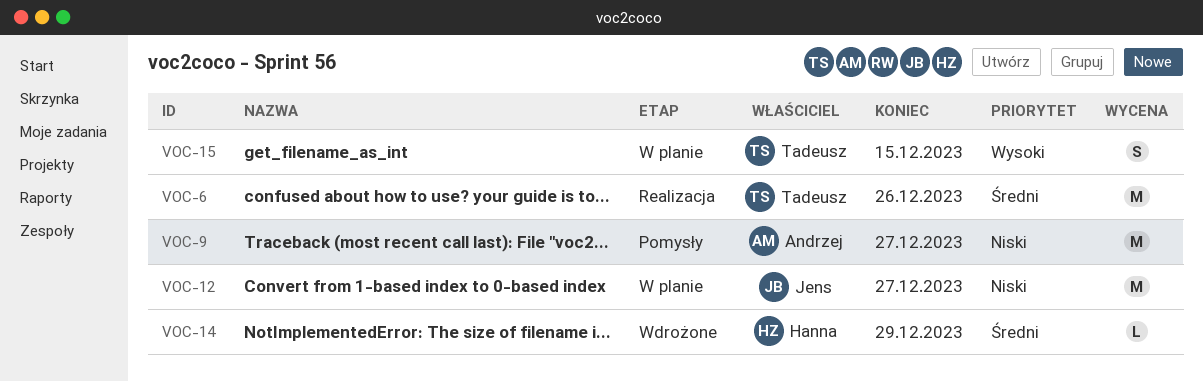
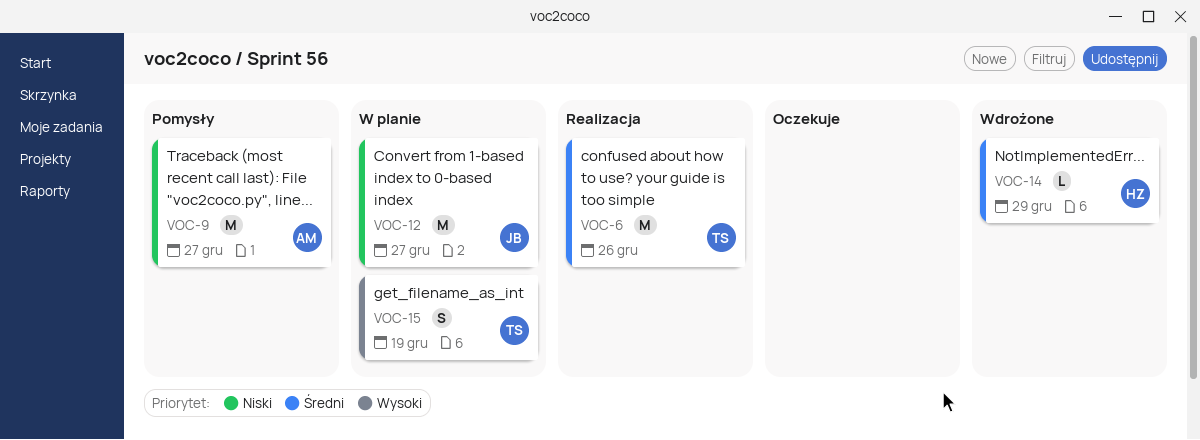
VOC-15, due: Dec 15 -> Dec 19

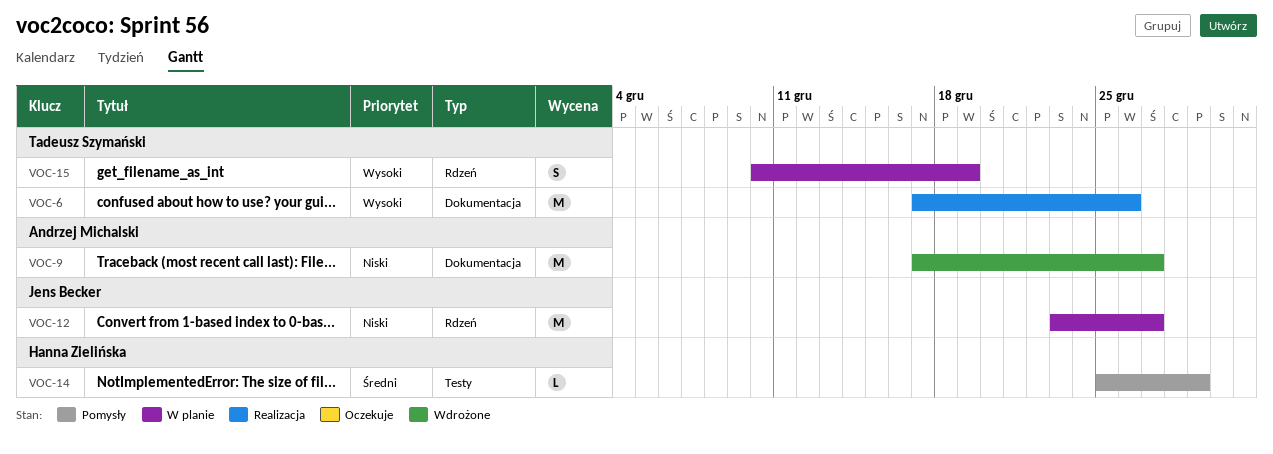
VOC-6, priority: Średni -> Wysoki
VOC-9, status: Pomysły -> Wdrożone
VOC-14, status: Wdrożone -> Pomysły

